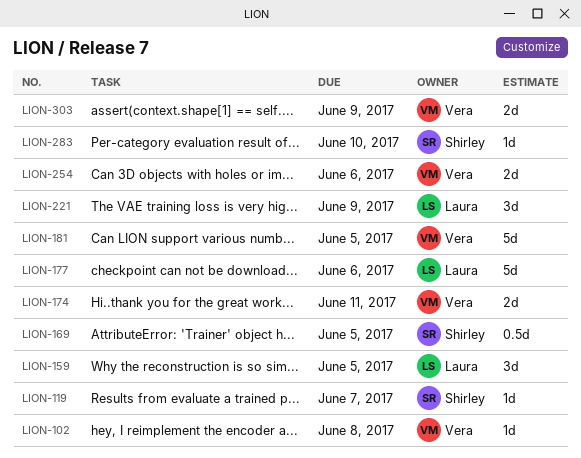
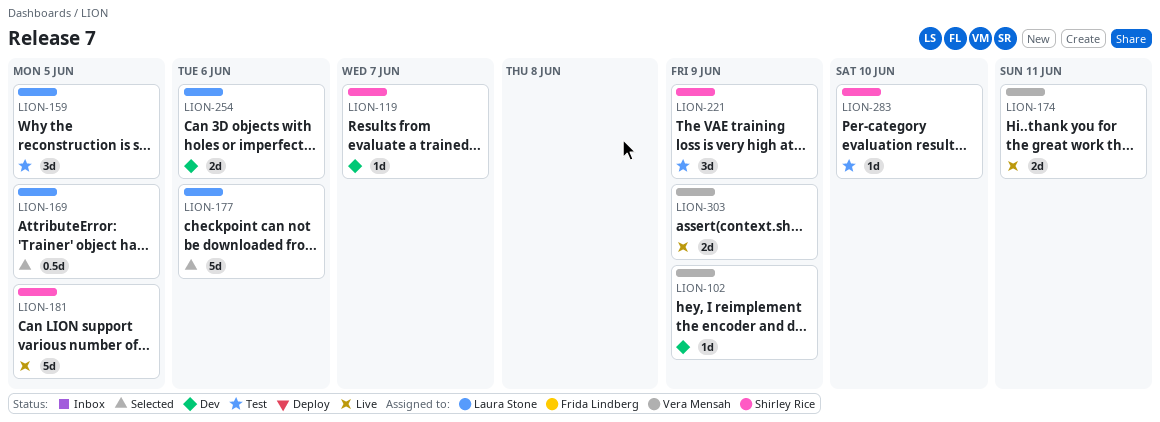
LION-102, due: Jun 8 -> Jun 9
LION-169, owner: Shirley Rice -> Laura Stone
LION-181, owner: Vera Mensah -> Shirley Rice
LION-221, owner: Laura Stone -> Shirley Rice
LION-254, owner: Vera Mensah -> Laura Stone

